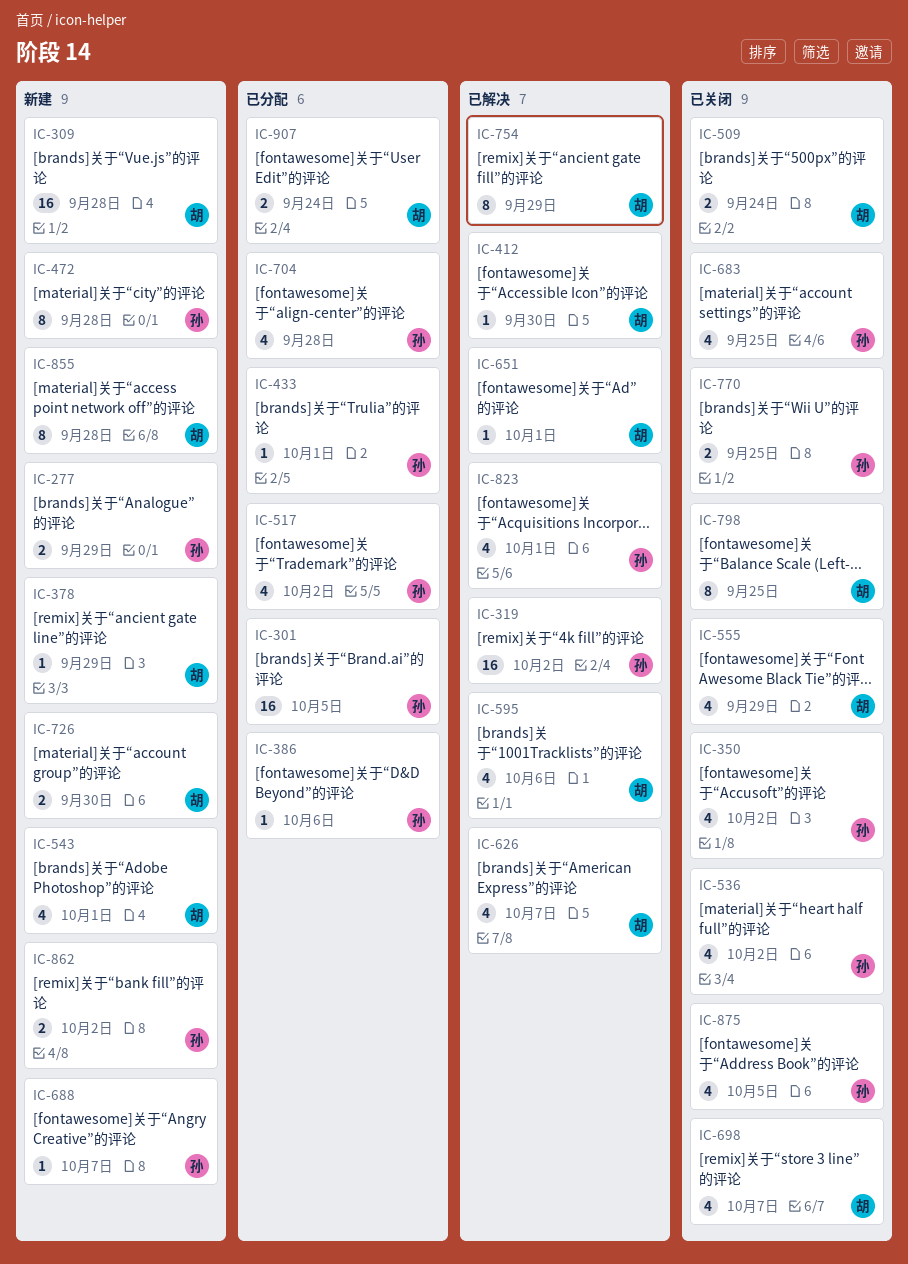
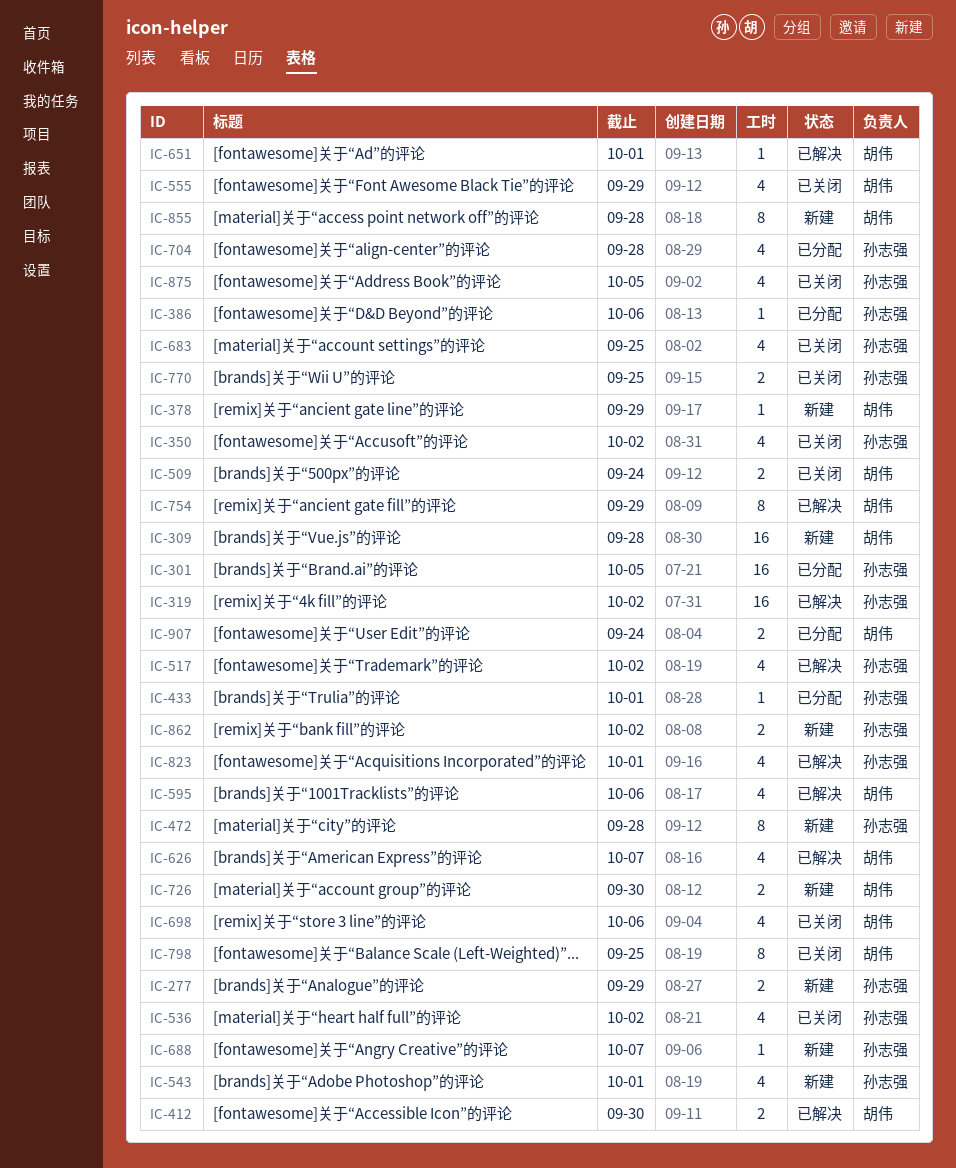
IC-412, estimate: 1 -> 2
IC-517, status: 已分配 -> 已解决
IC-543, owner: 胡伟 -> 孙志强
IC-698, due: Oct 7 -> Oct 6

